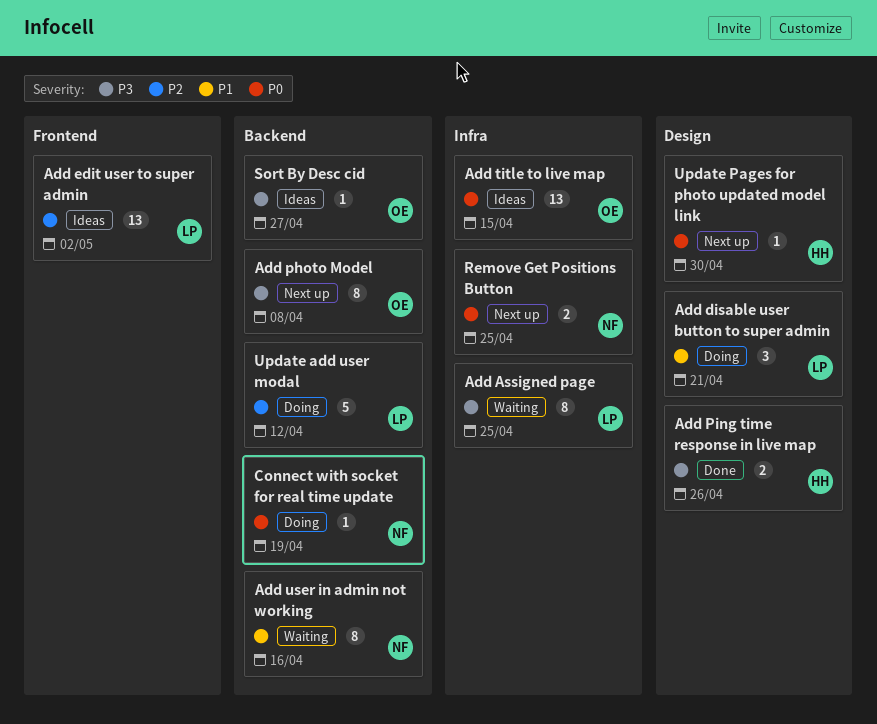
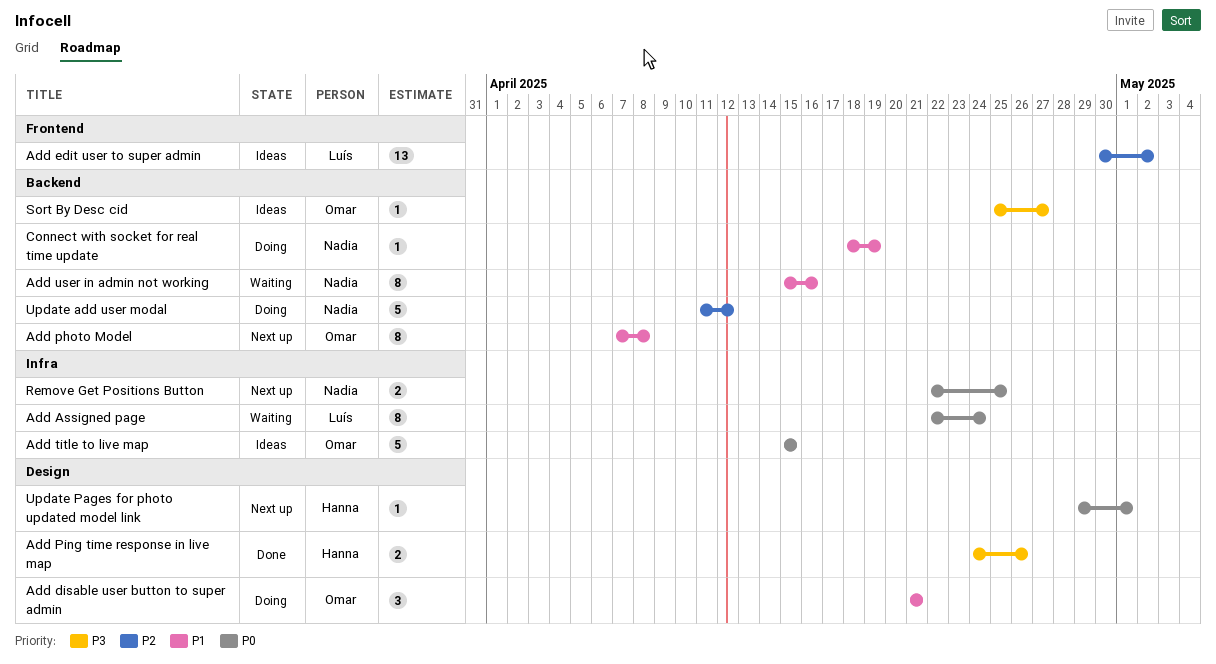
Add Assigned page, priority: P3 -> P0
Add Assigned page, due: Apr 25 -> Apr 24
Add disable user button to super admin, owner: Luís -> Omar
Add photo Model, priority: P3 -> P1
Add title to live map, estimate: 13 -> 5
Connect with socket for real time update, priority: P0 -> P1
Update add user modal, owner: Luís -> Nadia
Update Pages for photo updated model link, due: Apr 30 -> May 1

